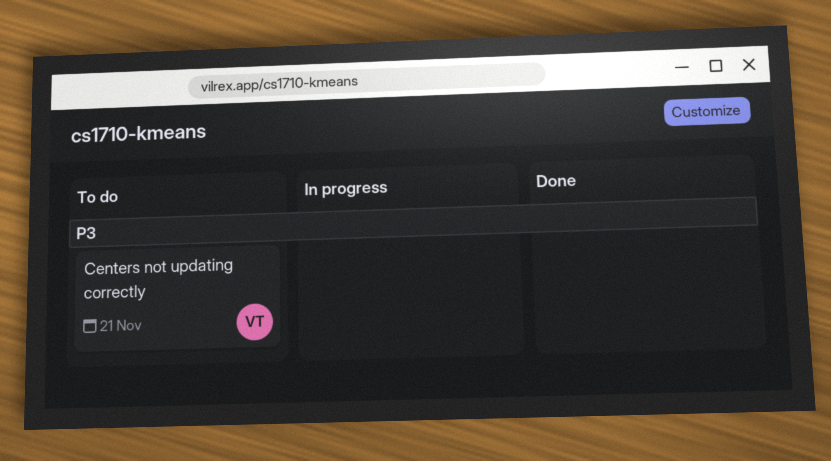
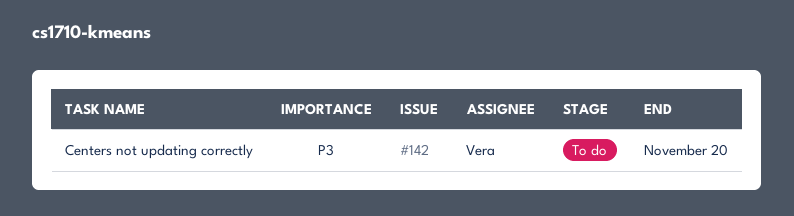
Centers not updating correctly, due: Nov 21 -> Nov 20

